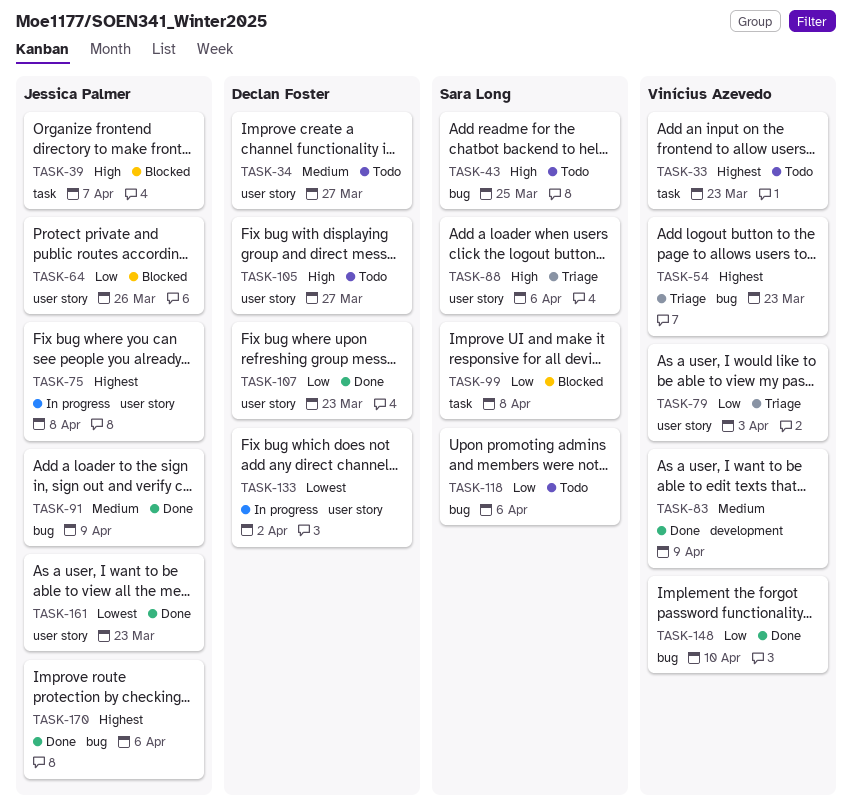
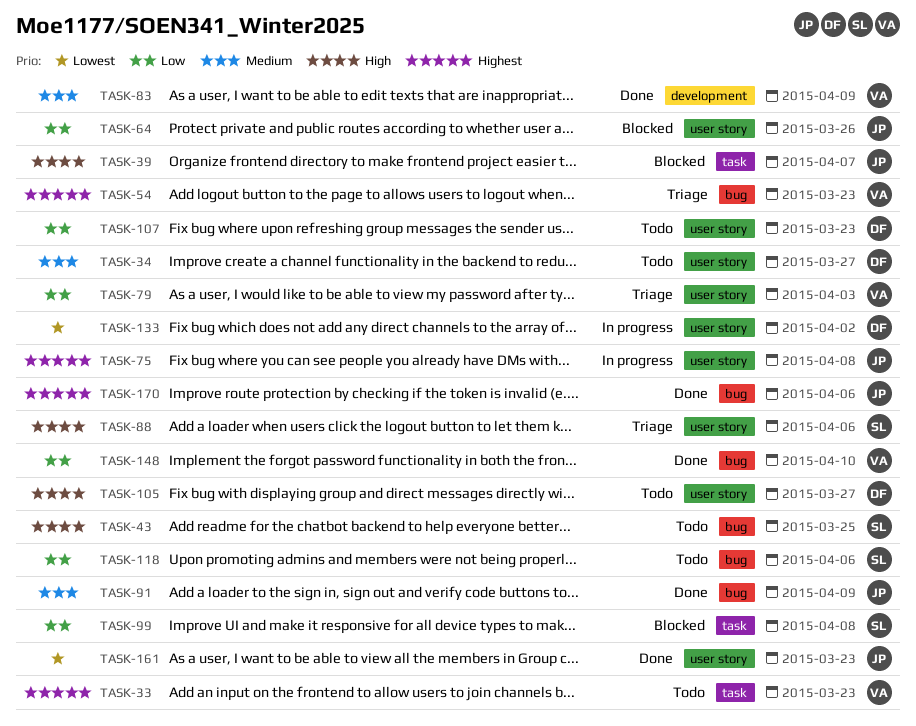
TASK-107, status: Done -> Todo

